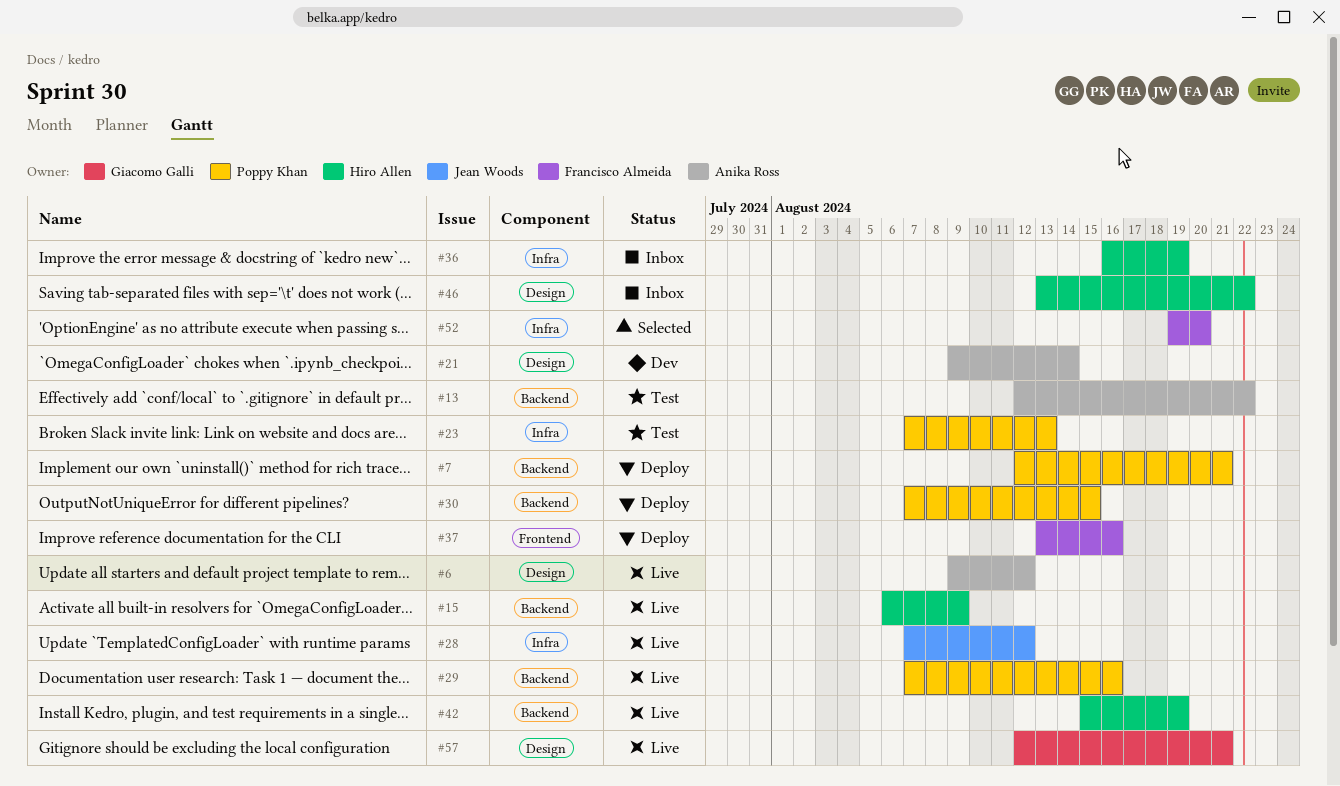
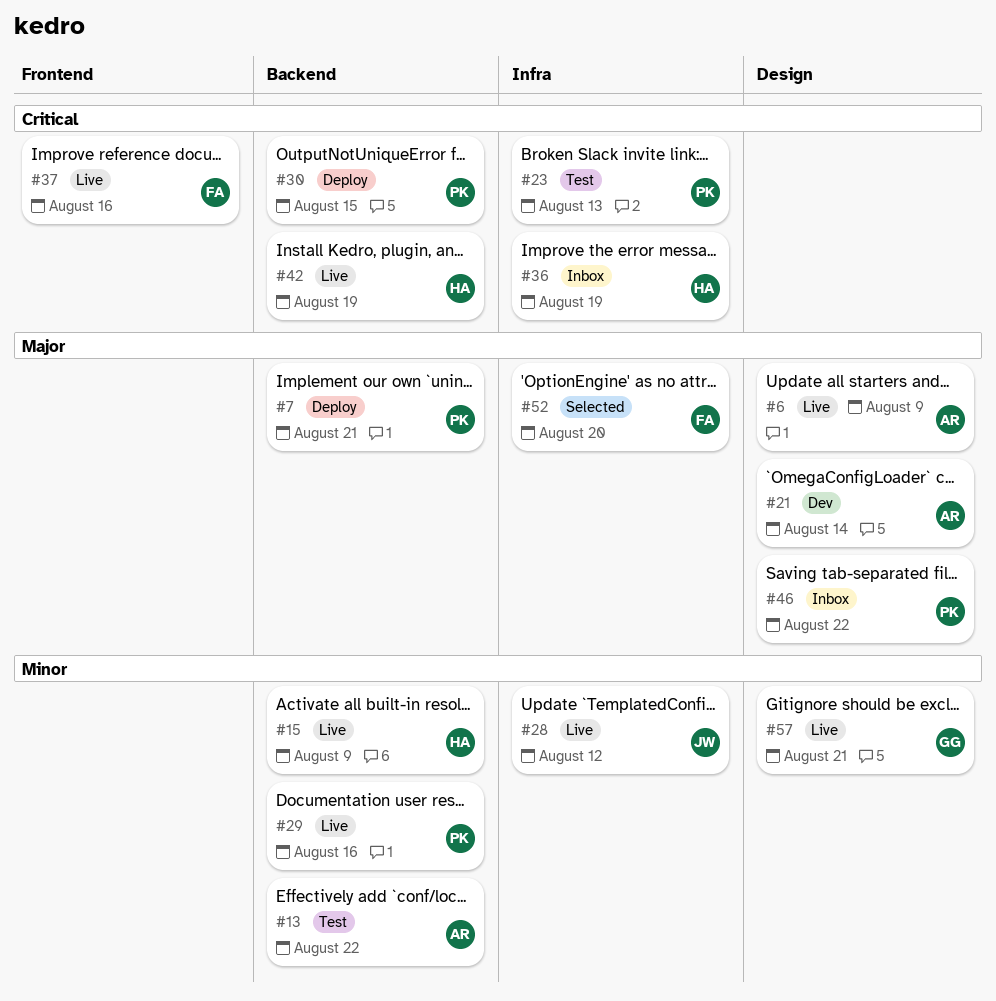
#6, due: Aug 12 -> Aug 9
#37, status: Deploy -> Live
#46, owner: Hiro Allen -> Poppy Khan

